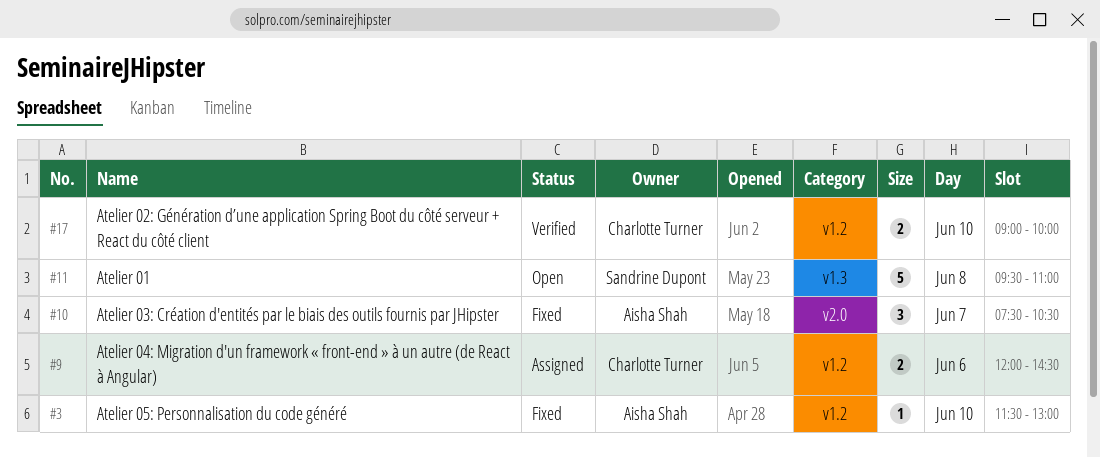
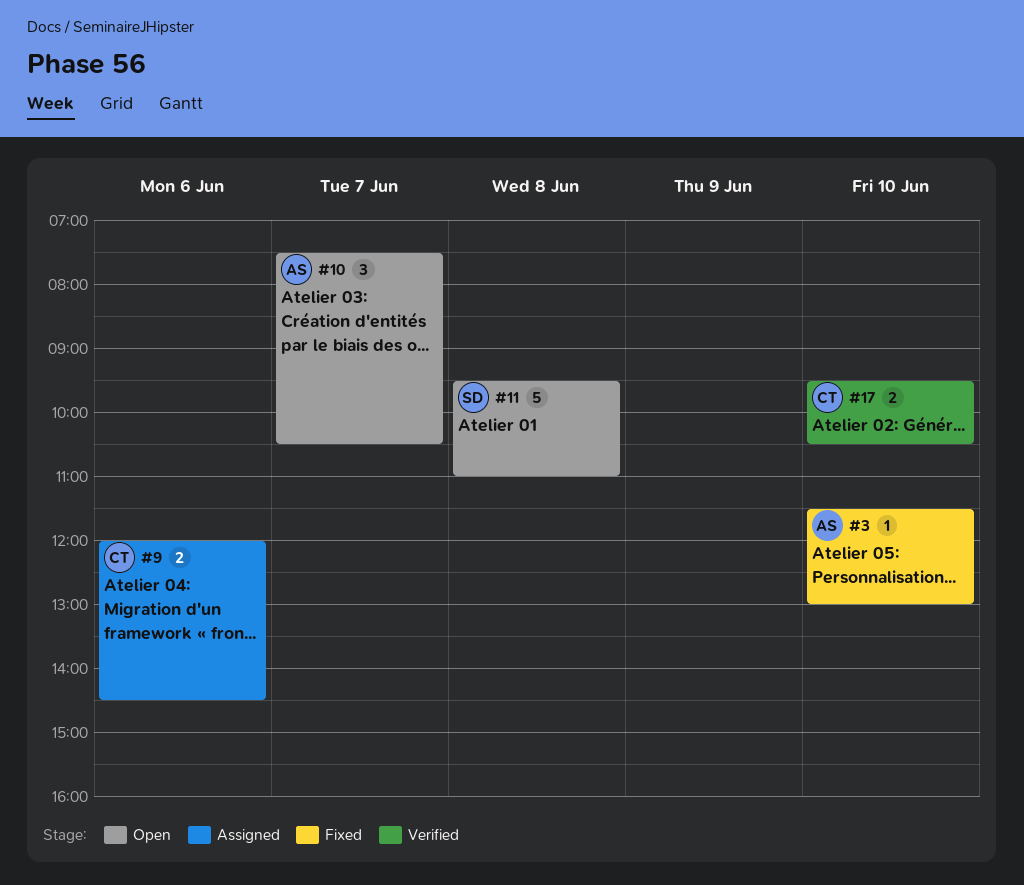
#10, status: Fixed -> Open
#17, begins: 09:00 -> 09:30
#17, ends: 10:00 -> 10:30

